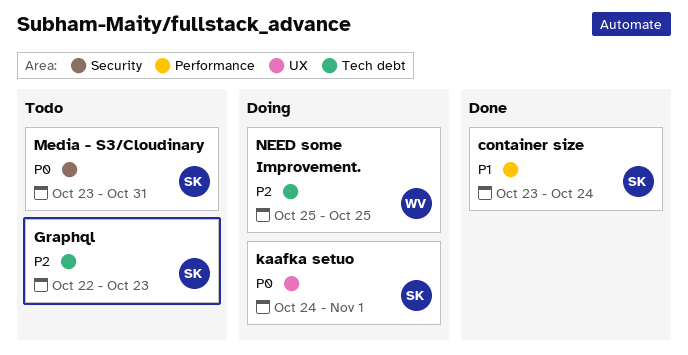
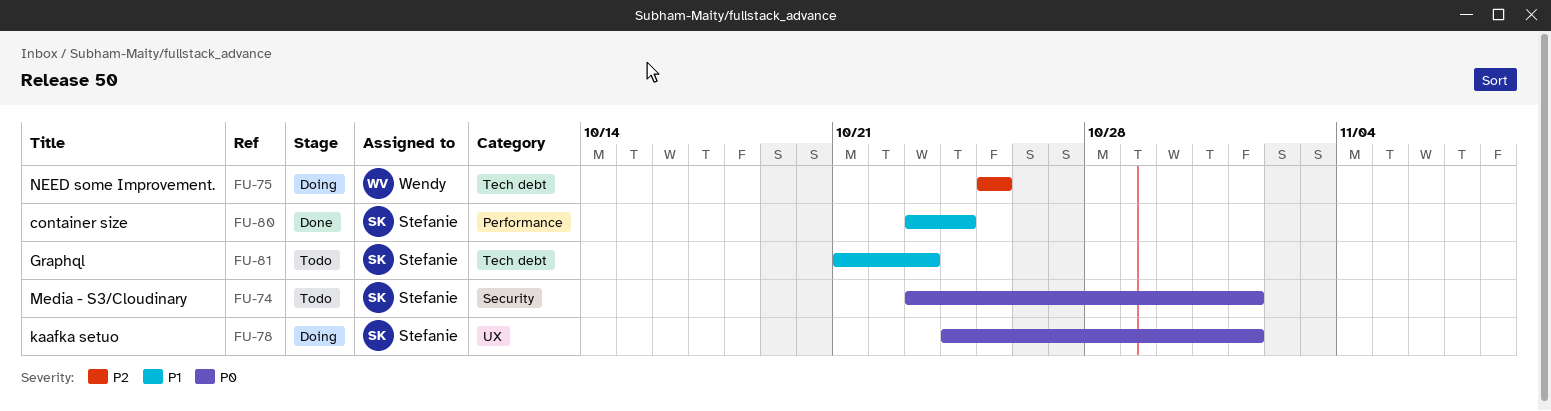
Graphql, priority: P2 -> P1
Graphql, start: Oct 22 -> Oct 21
Media - S3/Cloudinary, due: Oct 31 -> Nov 1

